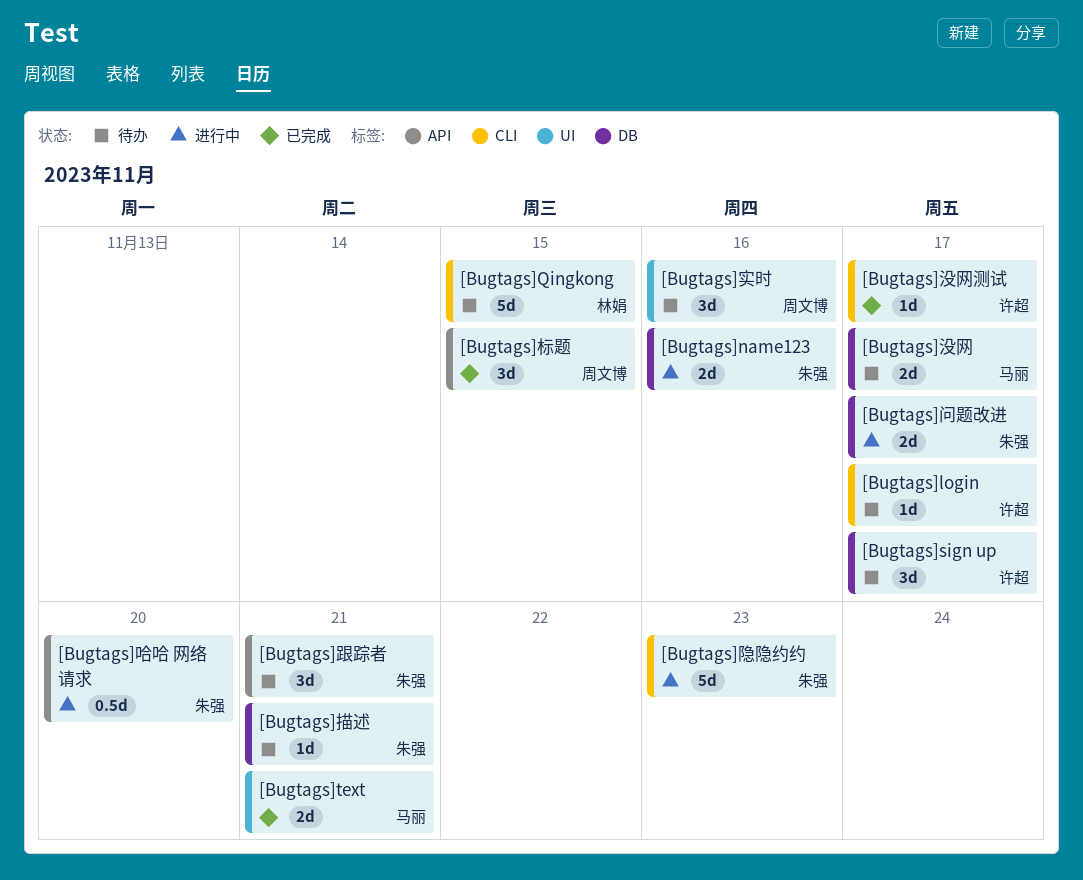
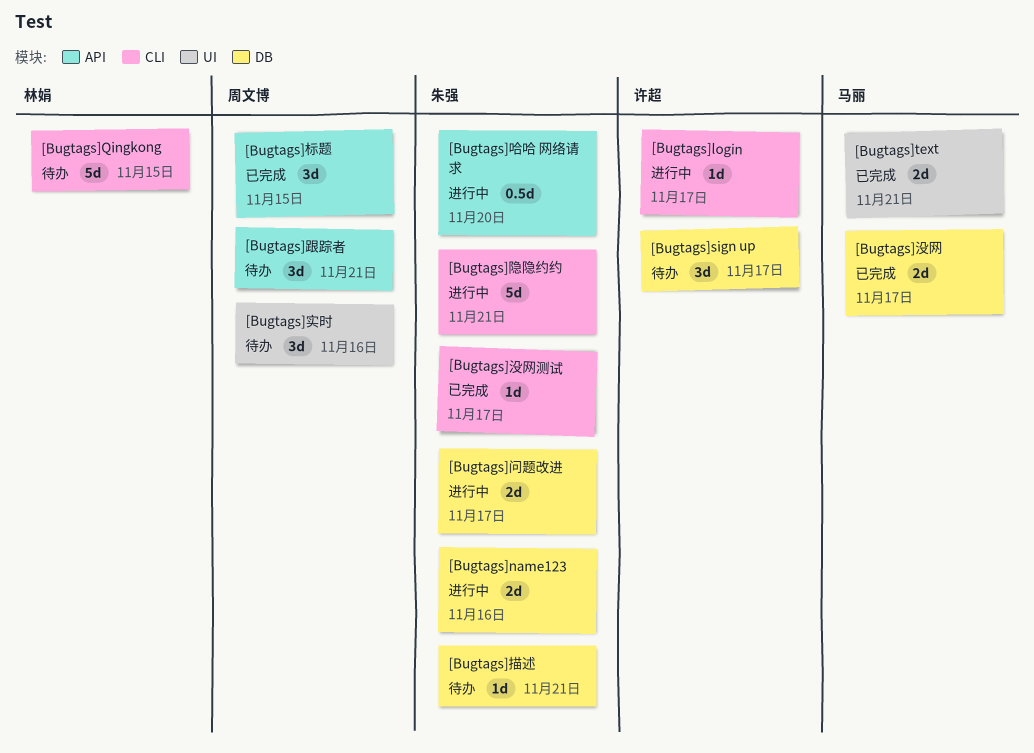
[Bugtags]login, status: 待办 -> 进行中
[Bugtags]没网, status: 待办 -> 已完成
[Bugtags]没网测试, owner: 许超 -> 朱强
[Bugtags]跟踪者, owner: 朱强 -> 周文博
[Bugtags]隐隐约约, due: Nov 23 -> Nov 21

